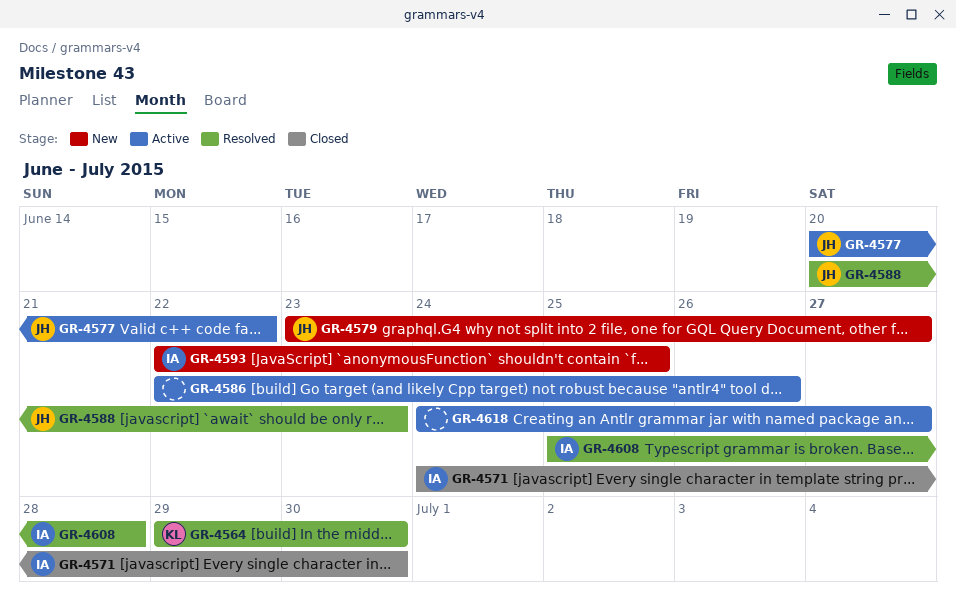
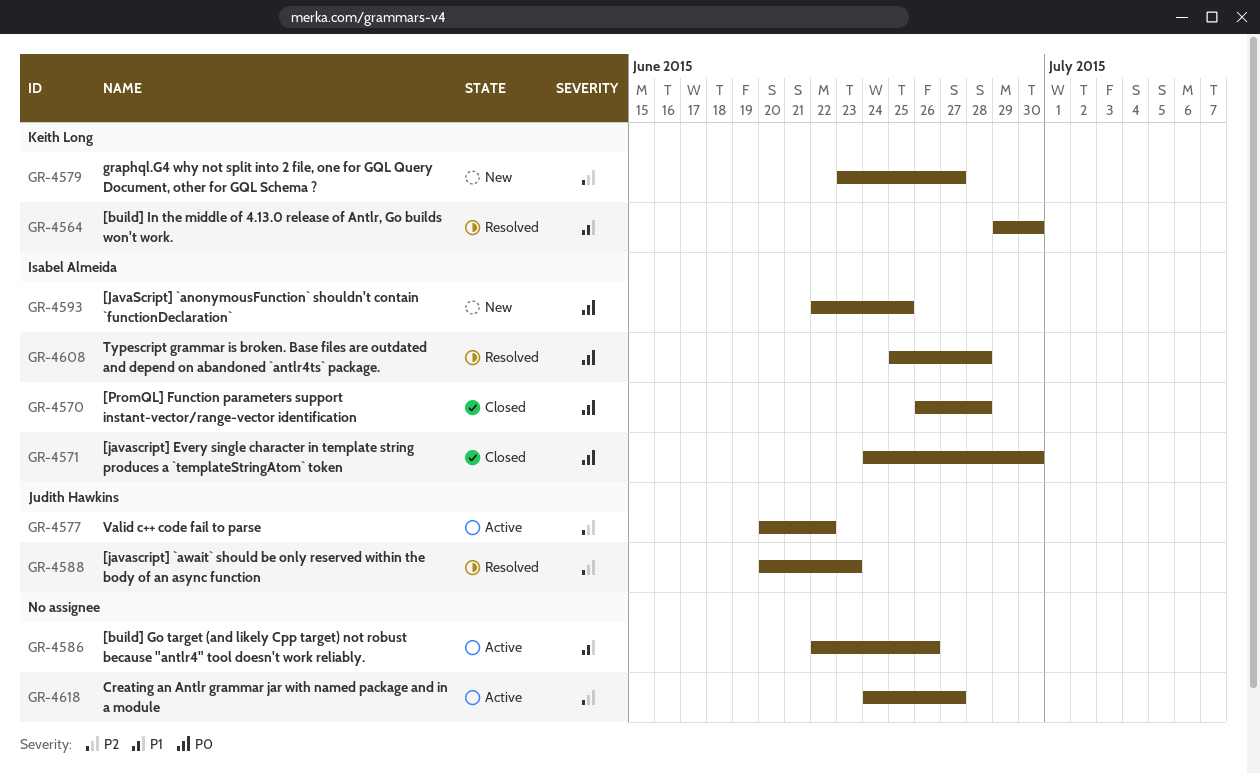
GR-4570: none -> present
GR-4579, owner: Judith Hawkins -> Keith Long

